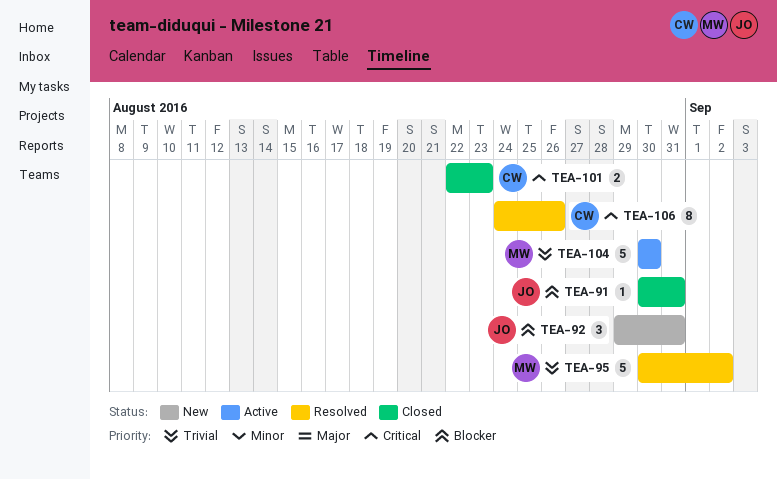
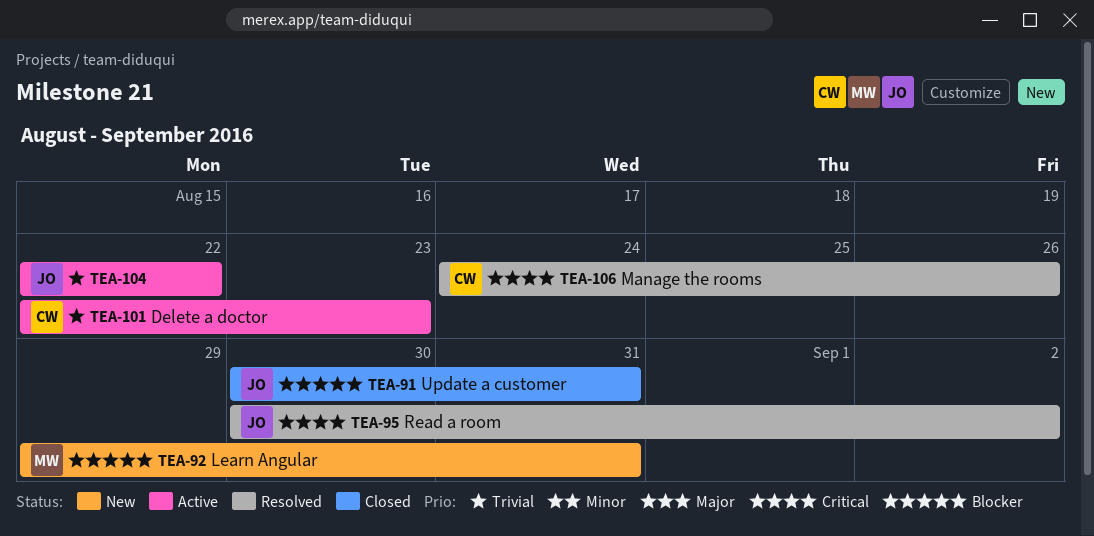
TEA-92, owner: JO -> MW
TEA-95, owner: MW -> JO
TEA-95, priority: Trivial -> Critical
TEA-101, status: Closed -> Active
TEA-101, priority: Critical -> Trivial
TEA-104, owner: MW -> JO
TEA-104, start: Aug 30 -> Aug 22
TEA-104, due: Aug 30 -> Aug 22

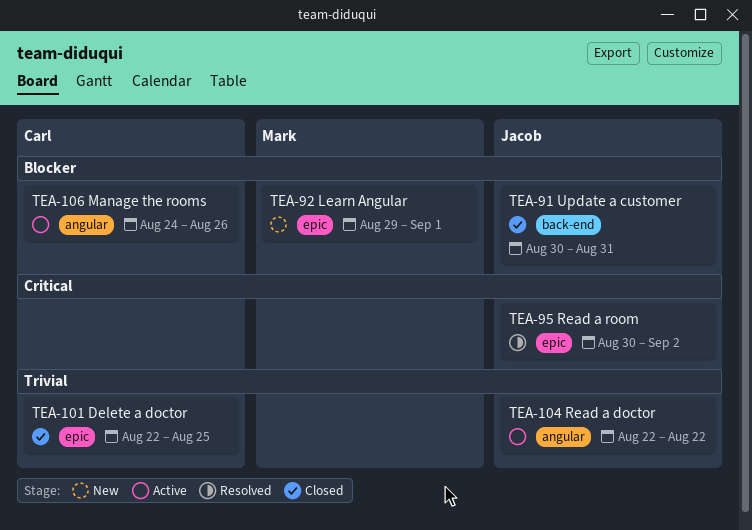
TEA-92, due: Aug 31 -> Sep 1
TEA-101, status: Active -> Closed
TEA-101, due: Aug 23 -> Aug 25
TEA-106, status: Resolved -> Active
TEA-106, priority: Critical -> Blocker

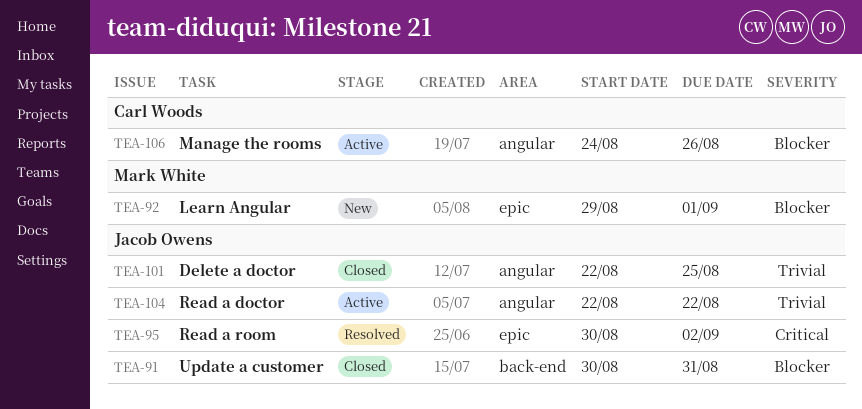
TEA-101, owner: Carl Woods -> Jacob Owens
TEA-101, label: epic -> angular

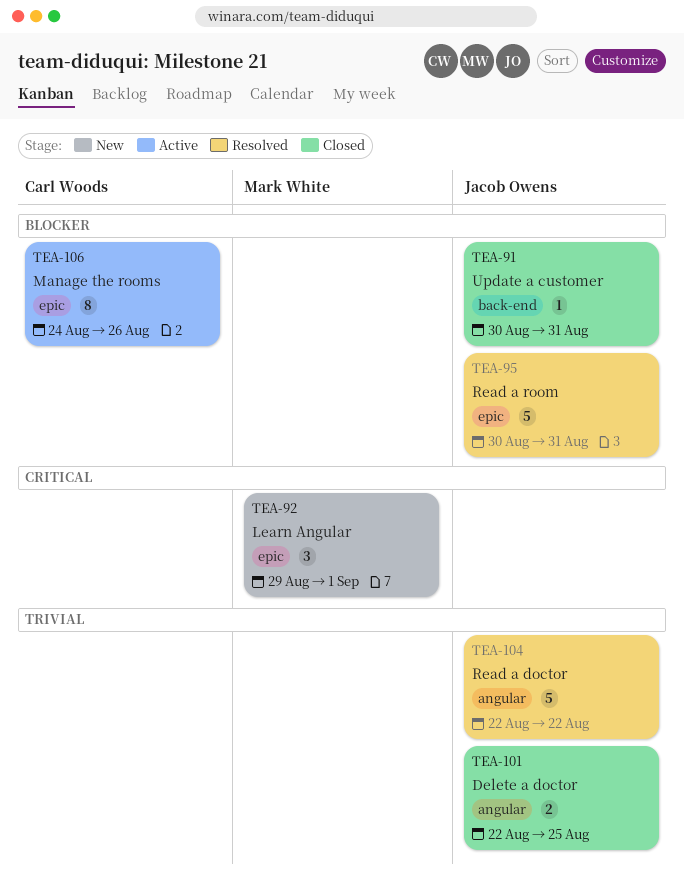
TEA-92, priority: Blocker -> Critical
TEA-95, priority: Critical -> Blocker
TEA-95, due: Sep 2 -> Aug 31
TEA-104, status: Active -> Resolved
TEA-106, label: angular -> epic

